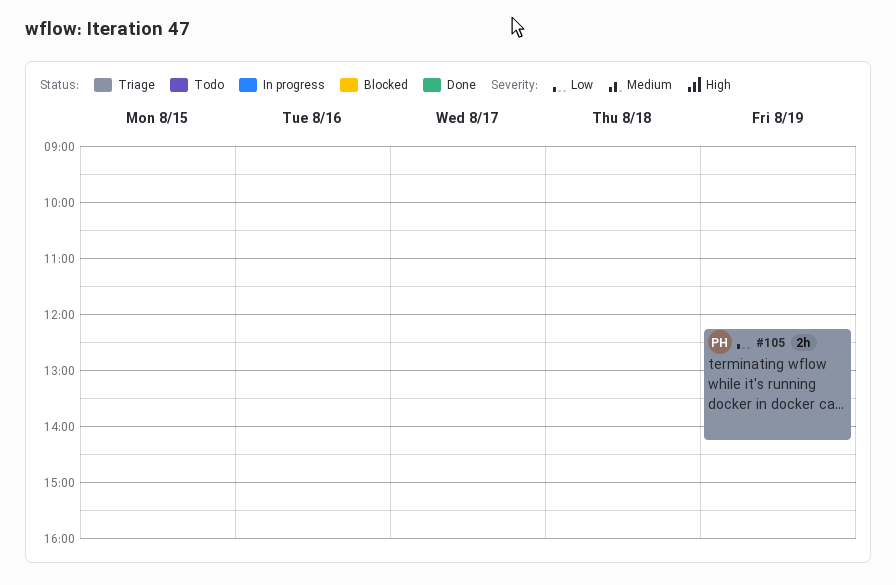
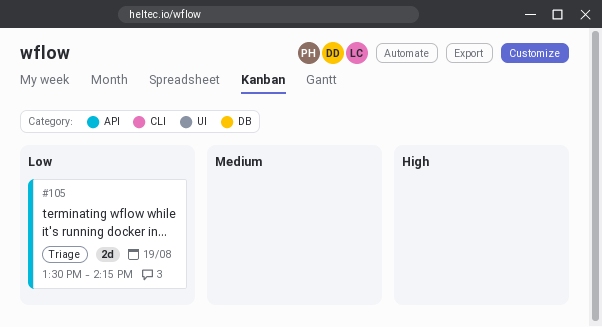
#105, estimate: 2h -> 2d
#105, begins: 12:15 -> 13:30

